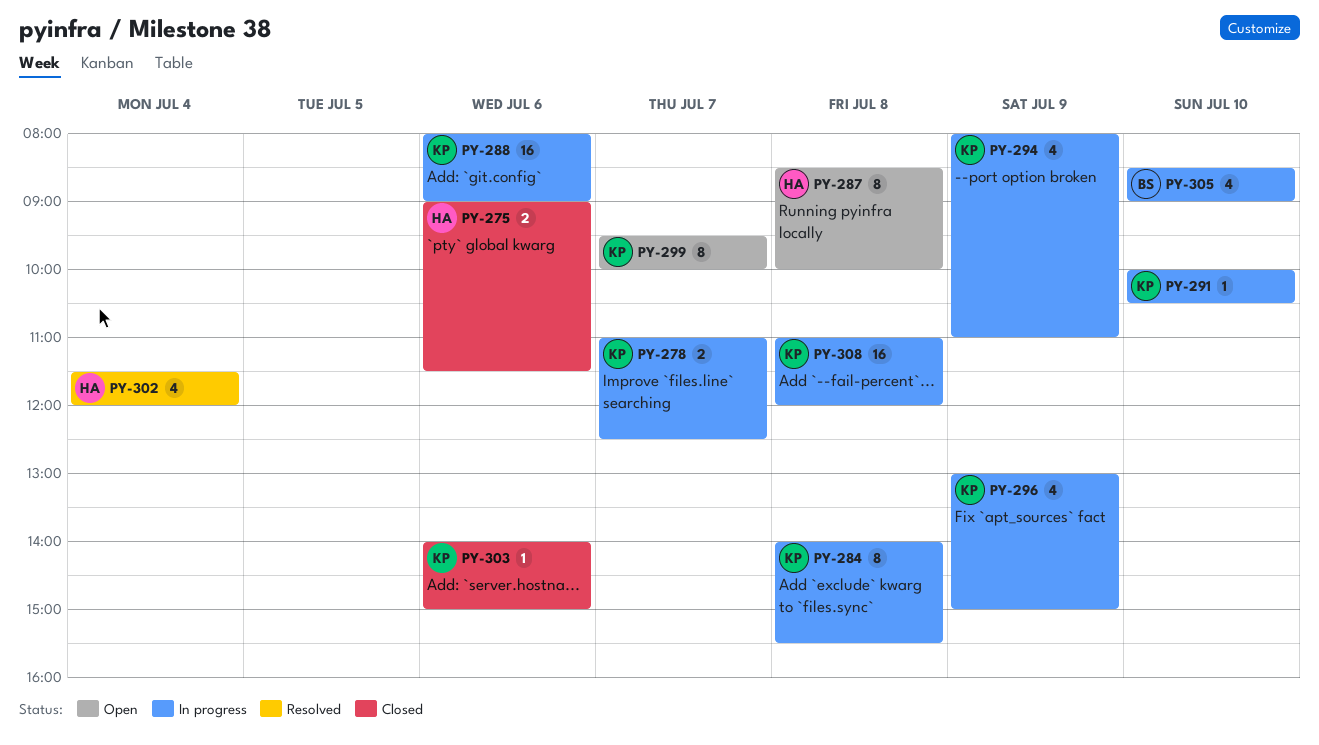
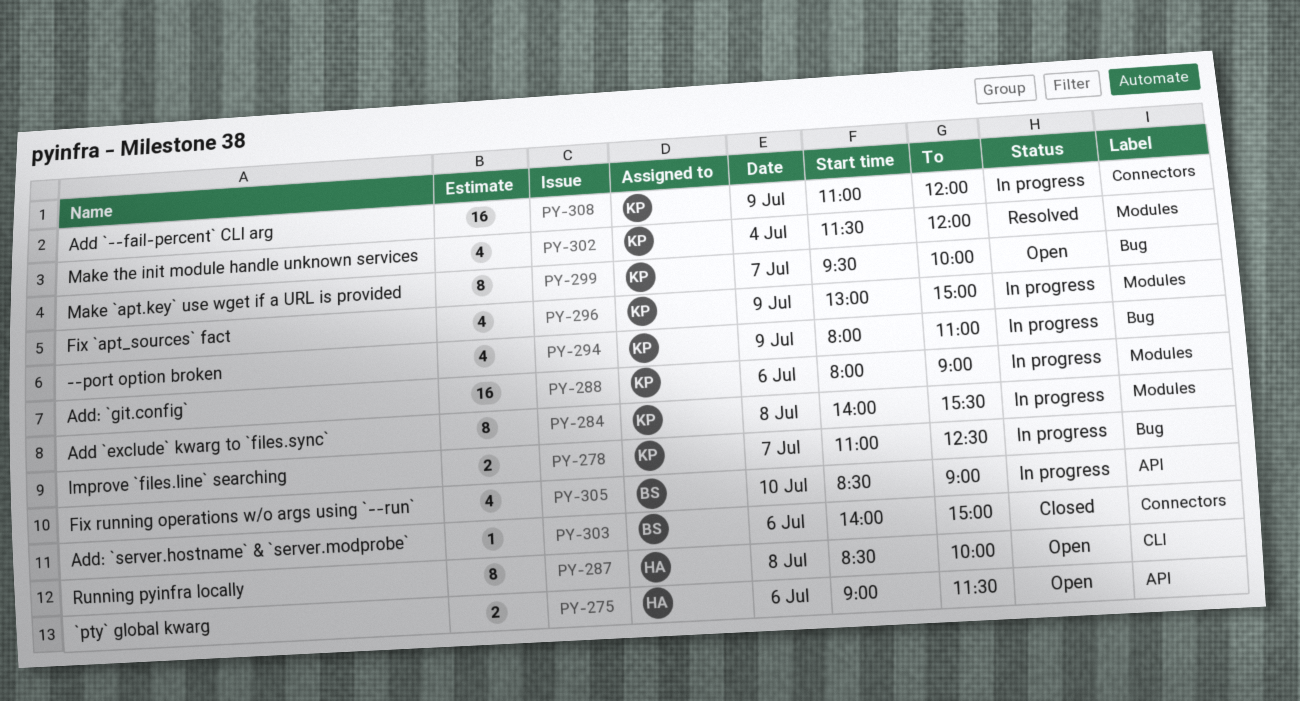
PY-275, status: Closed -> Open
PY-291: present -> none
PY-302, owner: HA -> KP
PY-303, owner: KP -> BS
PY-308, day: Jul 8 -> Jul 9

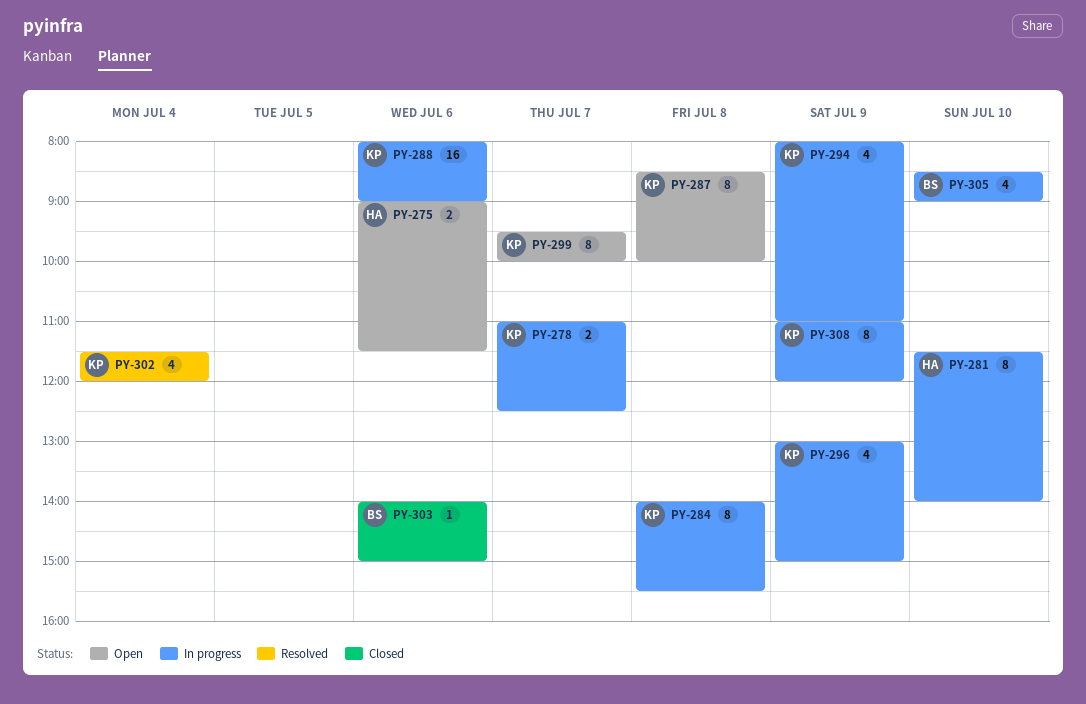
PY-281: none -> present
PY-287, owner: HA -> KP
PY-308, estimate: 16 -> 8

